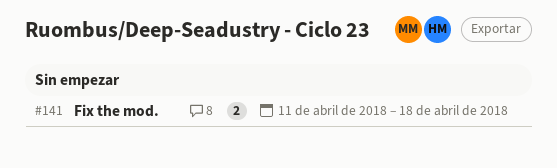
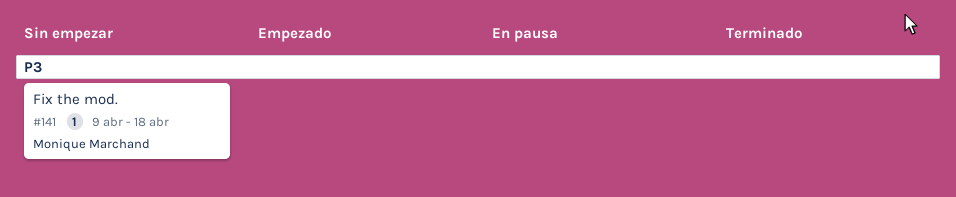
#141, estimate: 2 -> 1
#141, start: Apr 11 -> Apr 9

